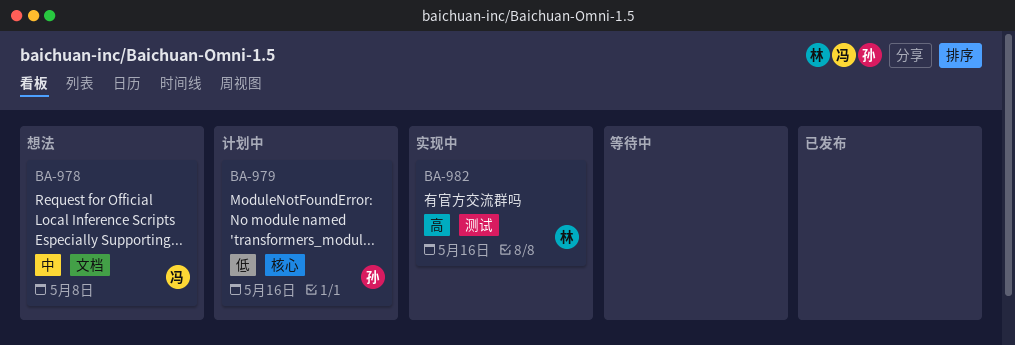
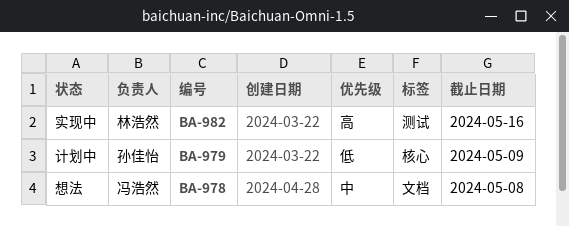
BA-979, due: May 16 -> May 9

